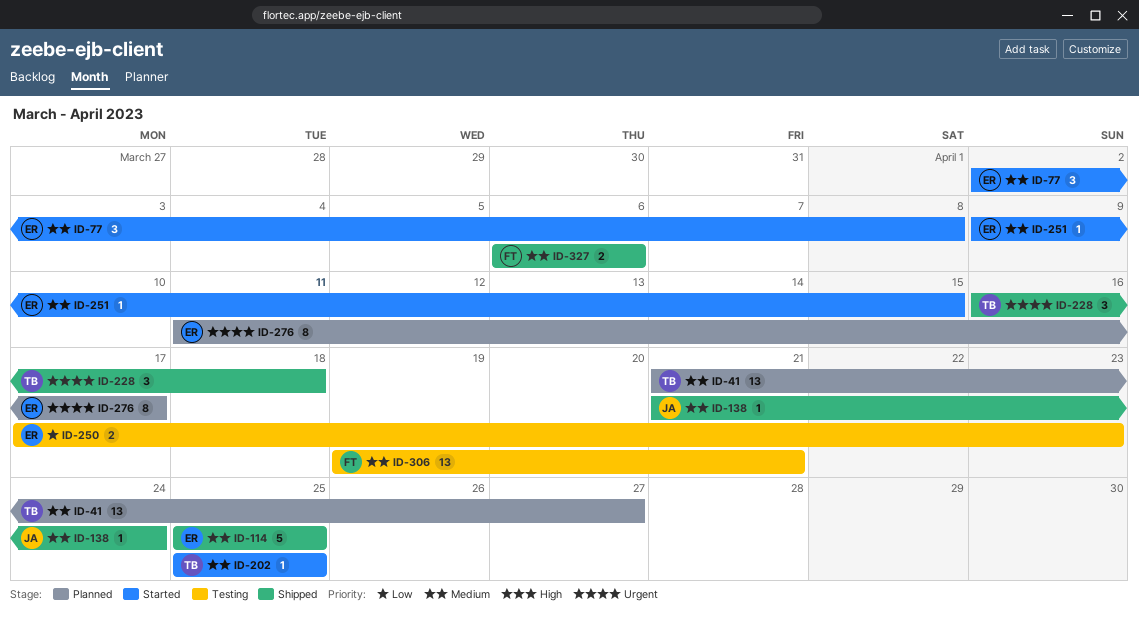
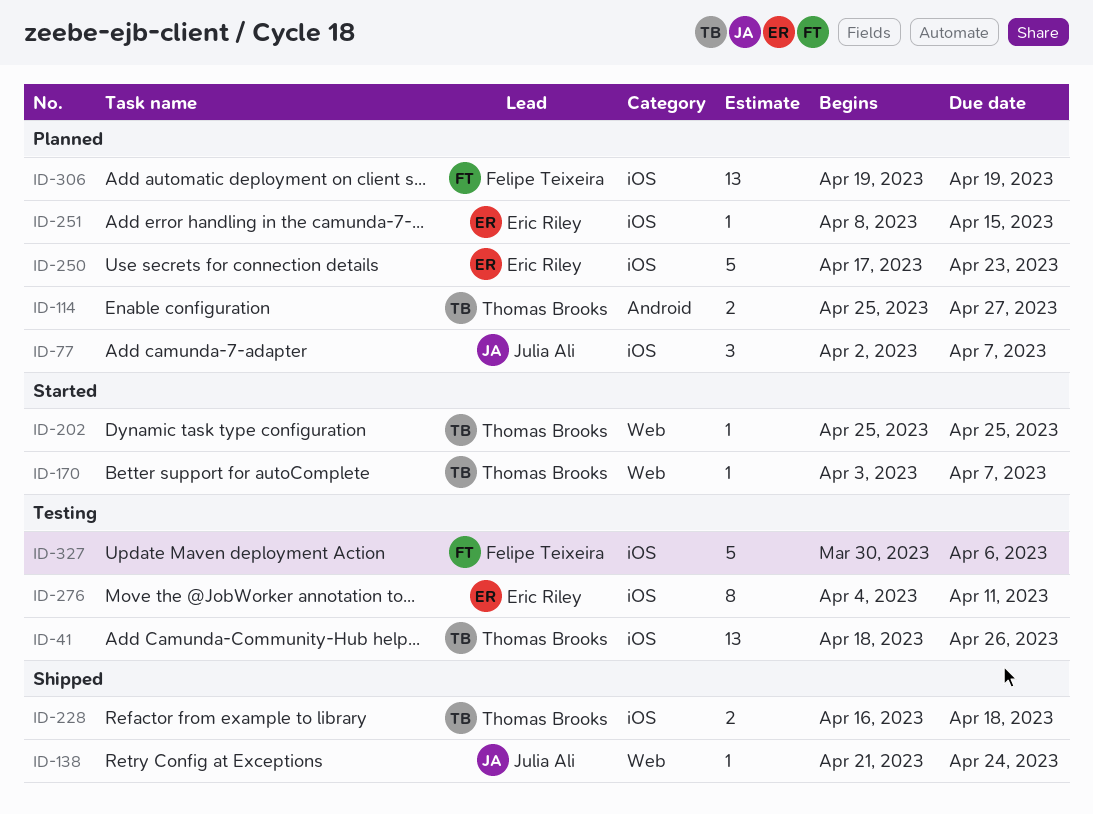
ID-41, status: Planned -> Testing
ID-41, start: Apr 21 -> Apr 18
ID-41, due: Apr 27 -> Apr 26
ID-77, status: Started -> Planned
ID-77, owner: Eric Riley -> Julia Ali
ID-77, due: Apr 8 -> Apr 7
ID-114, status: Shipped -> Planned
ID-114, owner: Eric Riley -> Thomas Brooks
ID-114, estimate: 5 -> 2
ID-114, due: Apr 25 -> Apr 27
ID-170: none -> present
ID-228, estimate: 3 -> 2
ID-250, status: Testing -> Planned
ID-250, estimate: 2 -> 5
ID-251, status: Started -> Planned
ID-251, start: Apr 9 -> Apr 8
ID-276, status: Planned -> Testing
ID-276, start: Apr 11 -> Apr 4
ID-276, due: Apr 17 -> Apr 11
ID-306, status: Testing -> Planned
ID-306, due: Apr 21 -> Apr 19
ID-327, status: Shipped -> Testing
ID-327, estimate: 2 -> 5
ID-327, start: Apr 6 -> Mar 30

